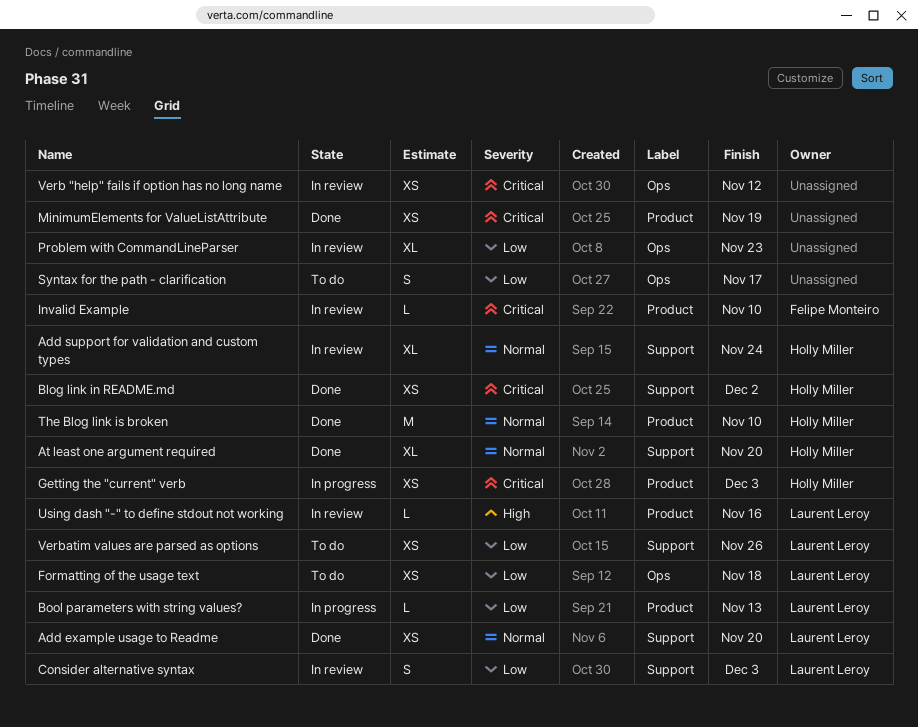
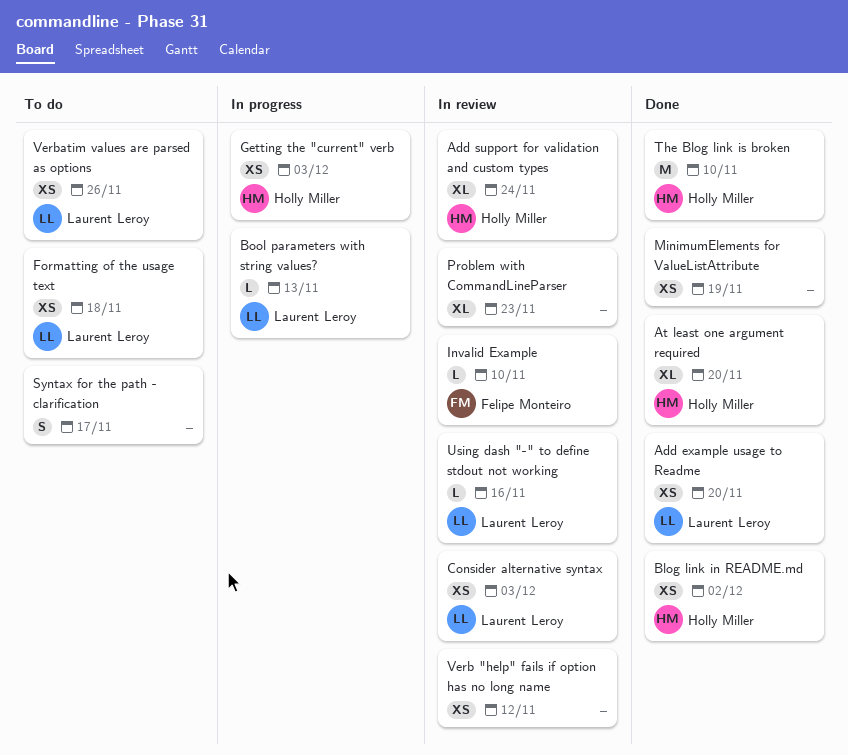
Consider alternative syntax, estimate: S -> XS

